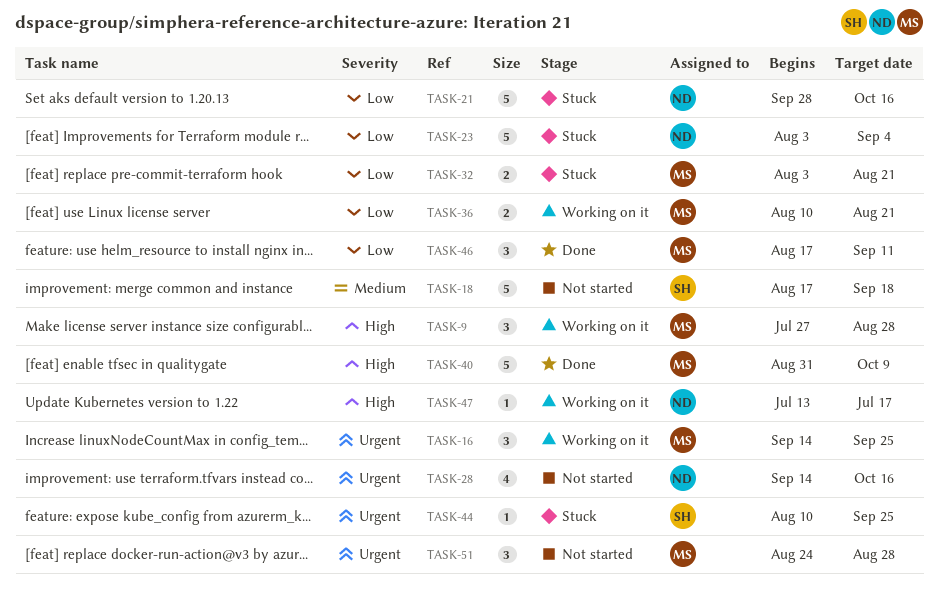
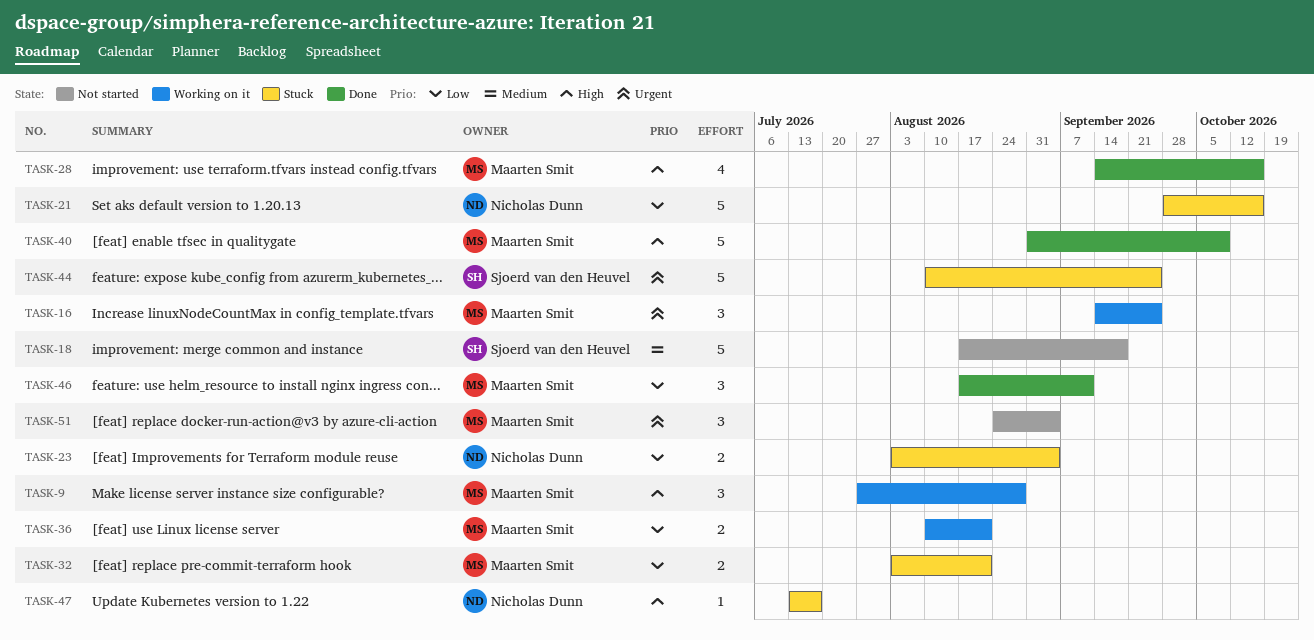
TASK-23, estimate: 5 -> 2
TASK-28, status: Not started -> Done
TASK-28, owner: Nicholas Dunn -> Maarten Smit
TASK-28, priority: Urgent -> High
TASK-44, estimate: 1 -> 5
TASK-47, status: Working on it -> Stuck
TASK-51, due: Aug 28 -> Sep 4

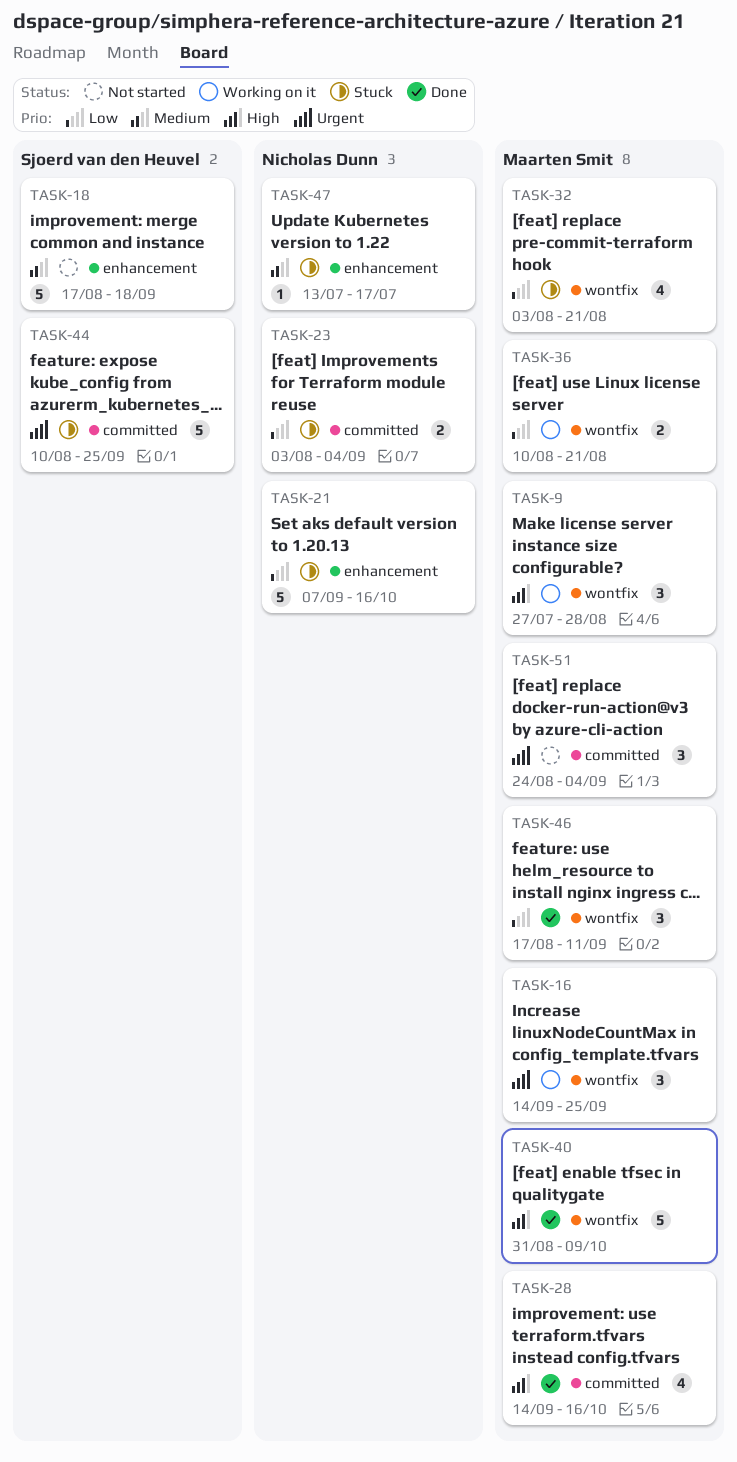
TASK-21, start: Sep 28 -> Sep 7
TASK-32, estimate: 2 -> 4
TASK-47, priority: High -> Medium

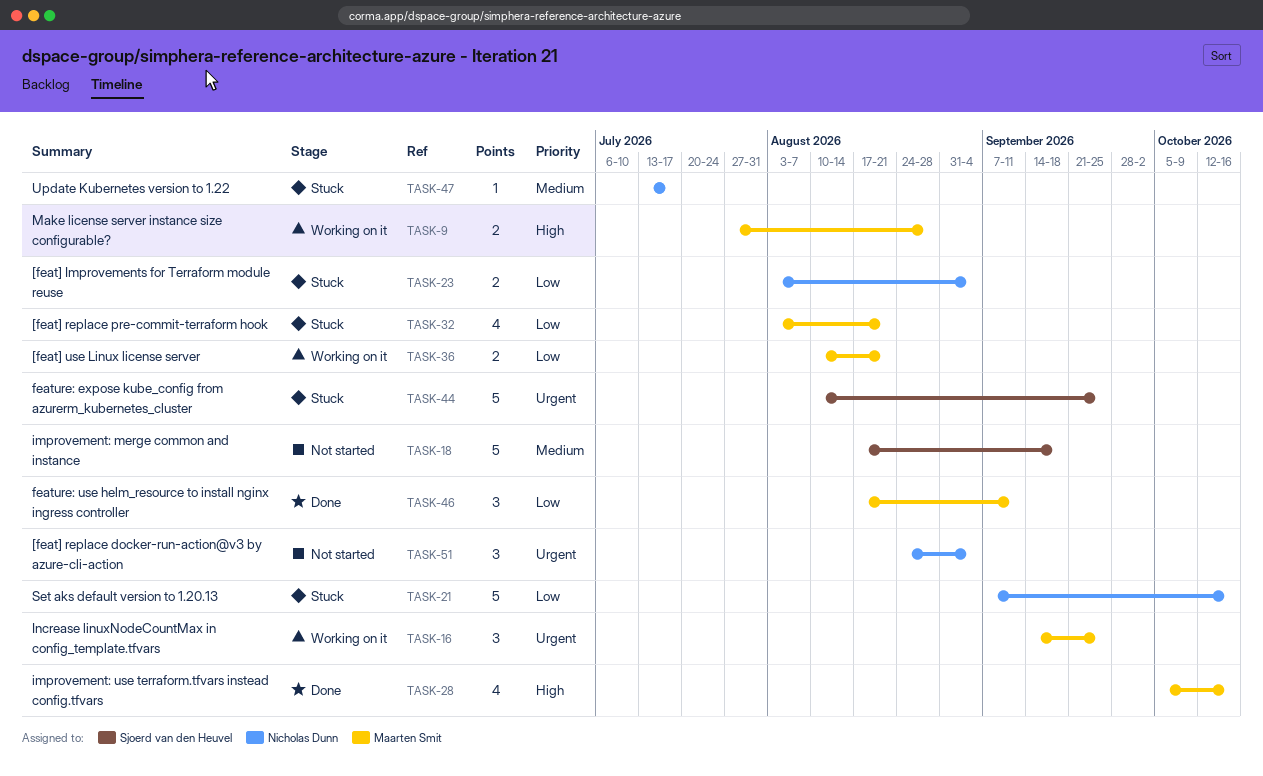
TASK-9, estimate: 3 -> 2
TASK-28, start: Sep 14 -> Oct 5
TASK-40: present -> none
TASK-51, owner: Maarten Smit -> Nicholas Dunn

